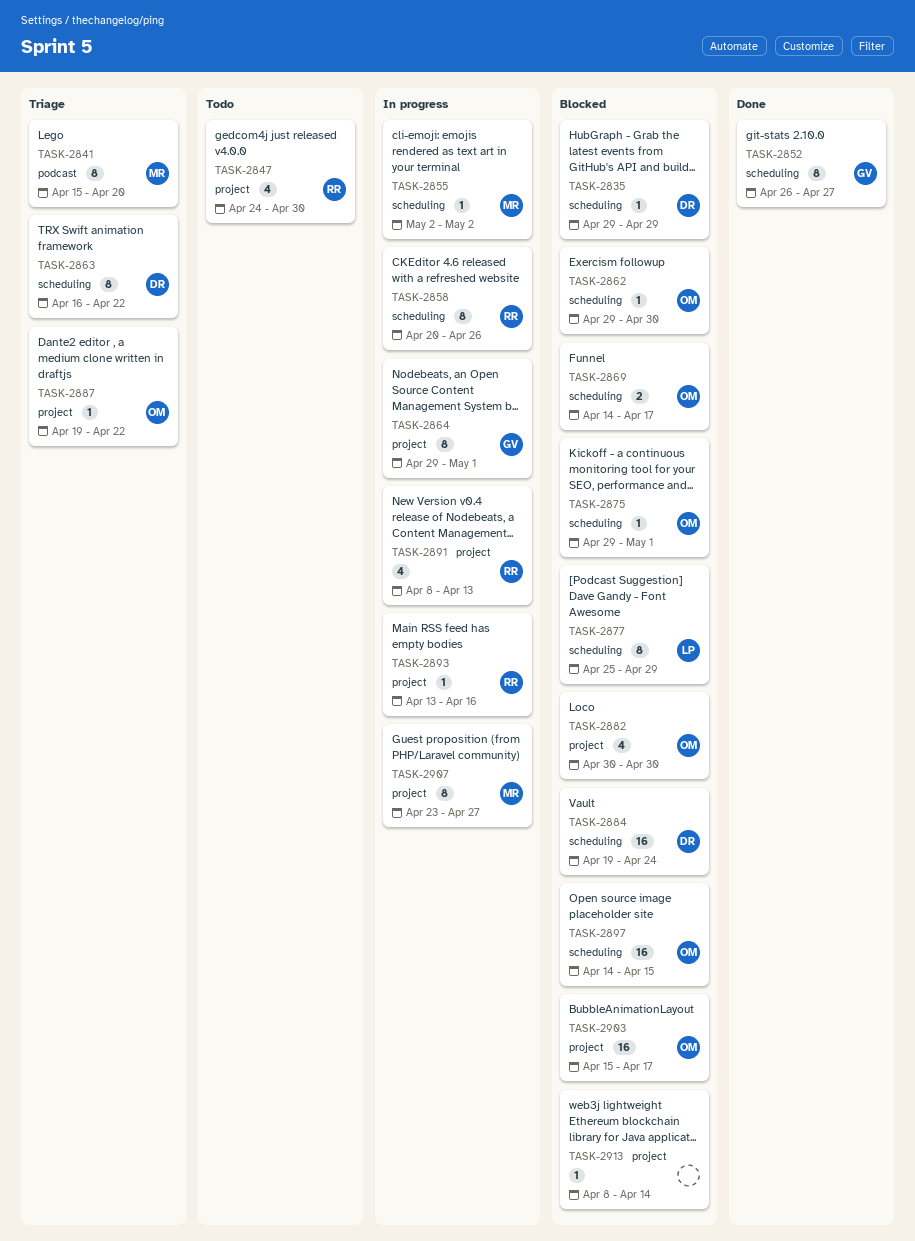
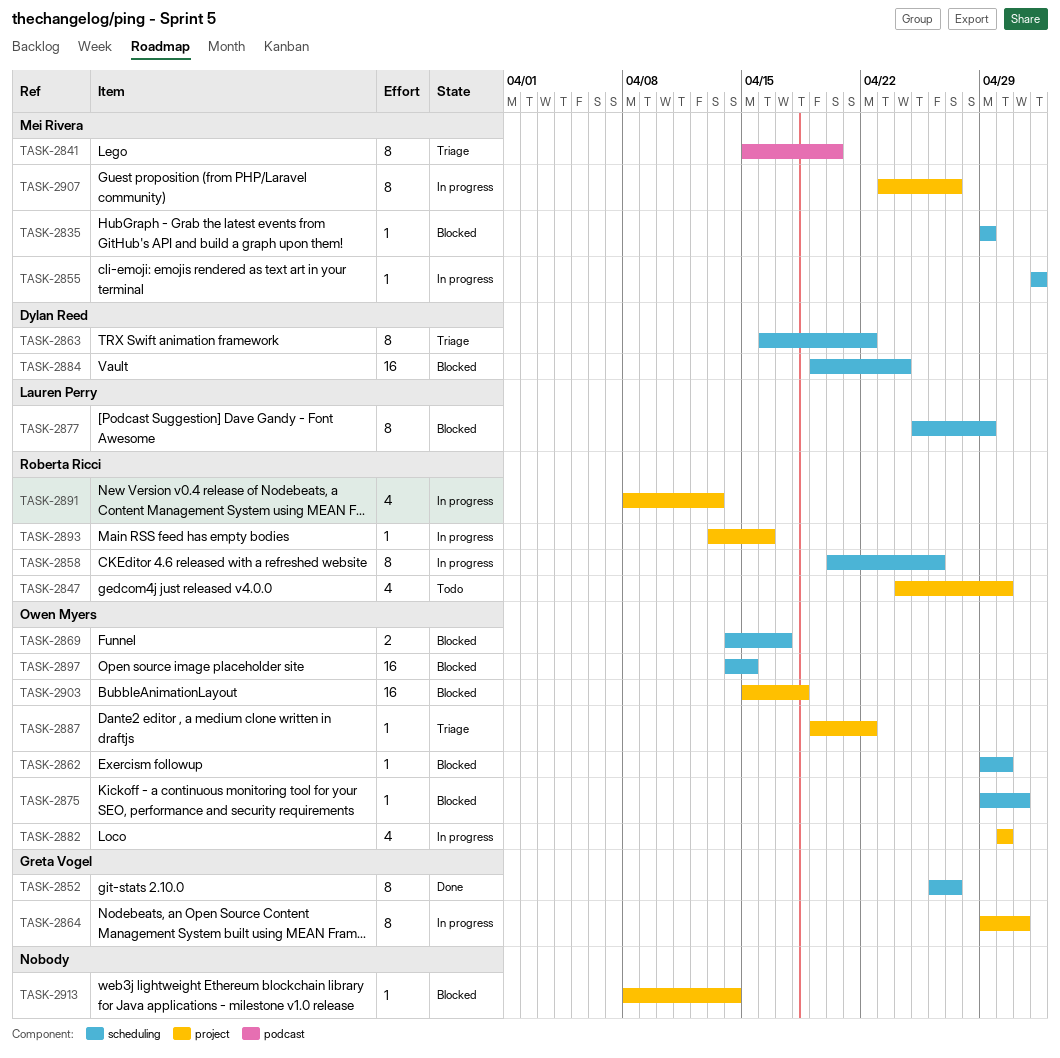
TASK-2835, owner: Dylan Reed -> Mei Rivera
TASK-2882, status: Blocked -> In progress
TASK-2903, due: Apr 17 -> Apr 18

